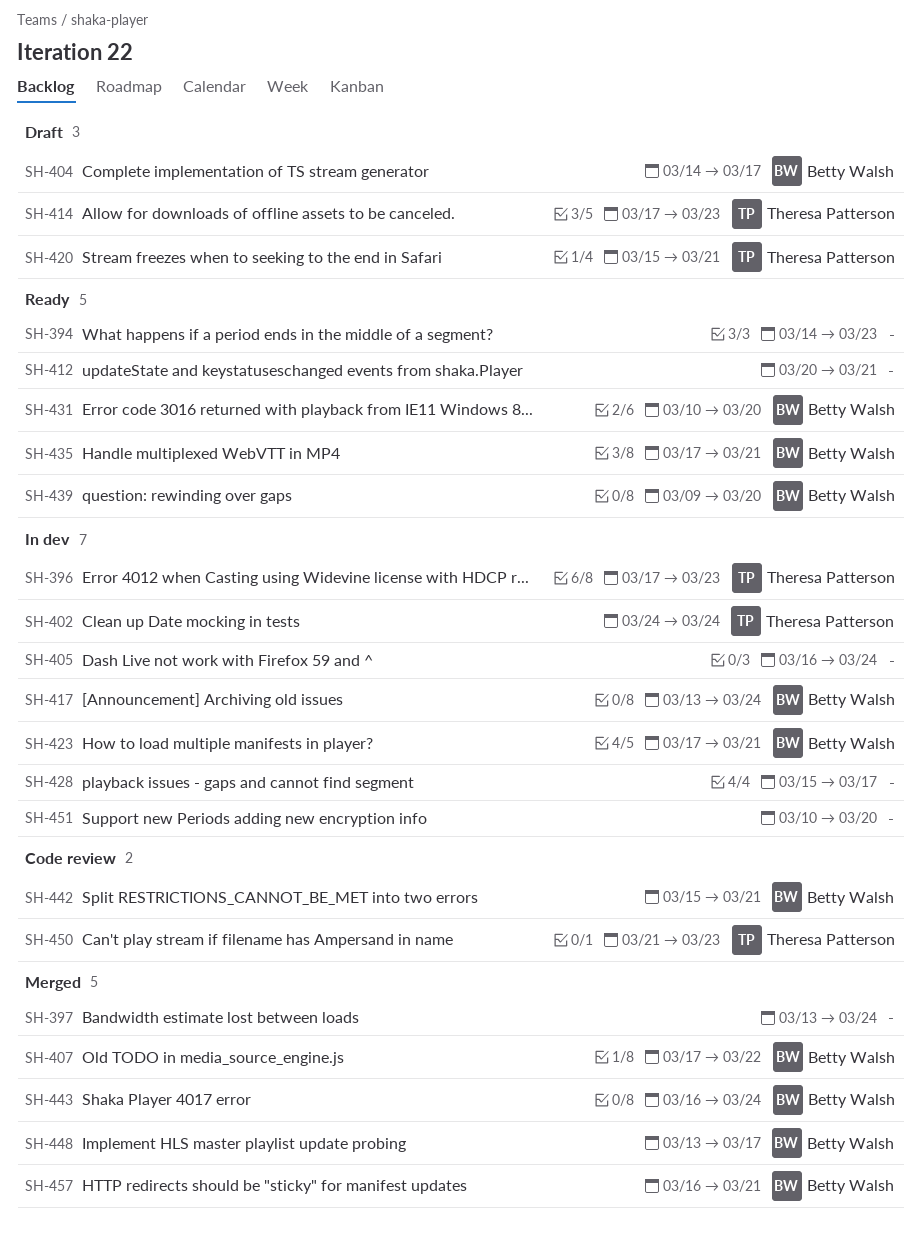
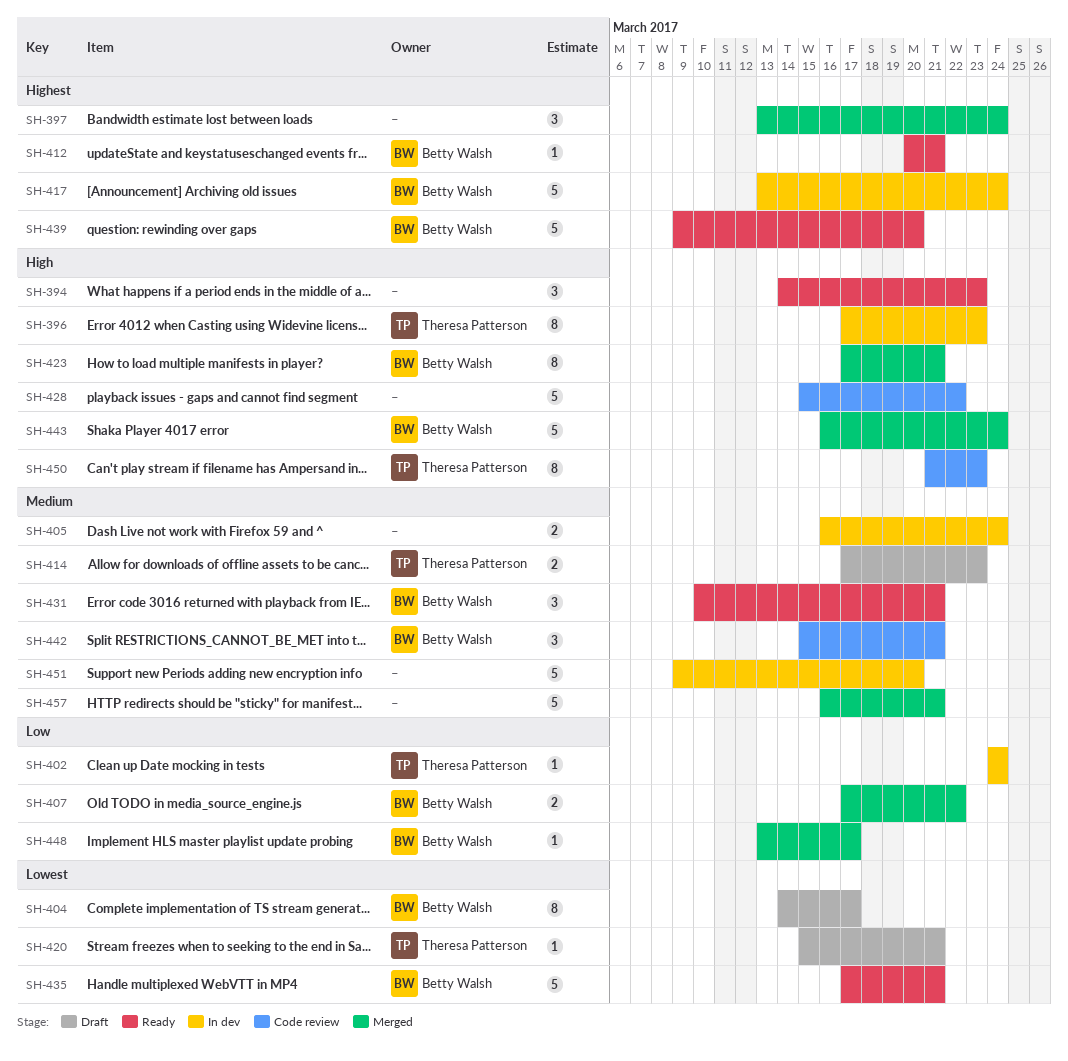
SH-412, owner: none -> Betty Walsh
SH-423, status: In dev -> Merged
SH-428, status: In dev -> Code review
SH-428, due: Mar 17 -> Mar 22
SH-431, due: Mar 20 -> Mar 21
SH-451, start: Mar 10 -> Mar 9
SH-457, owner: Betty Walsh -> none

